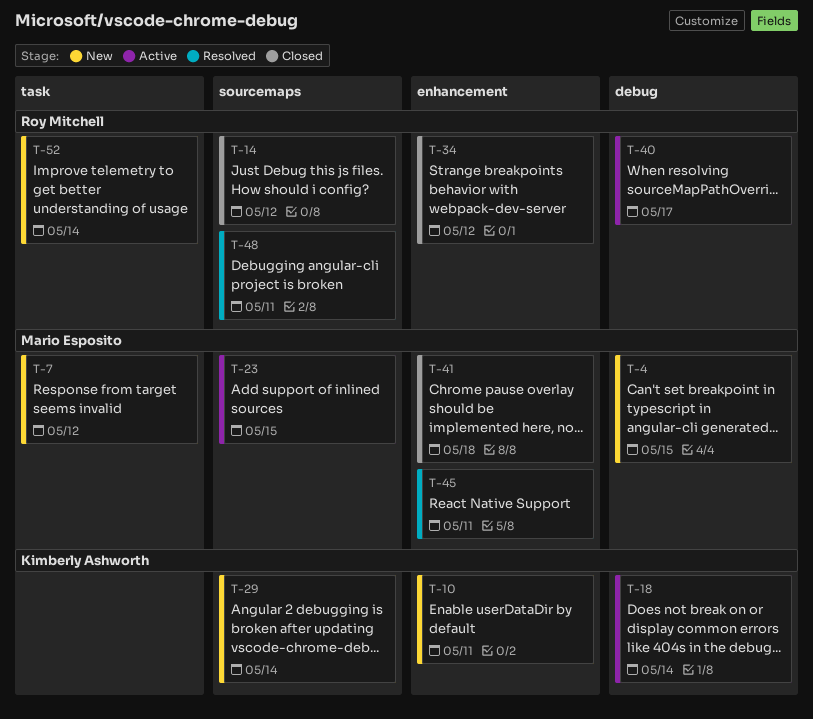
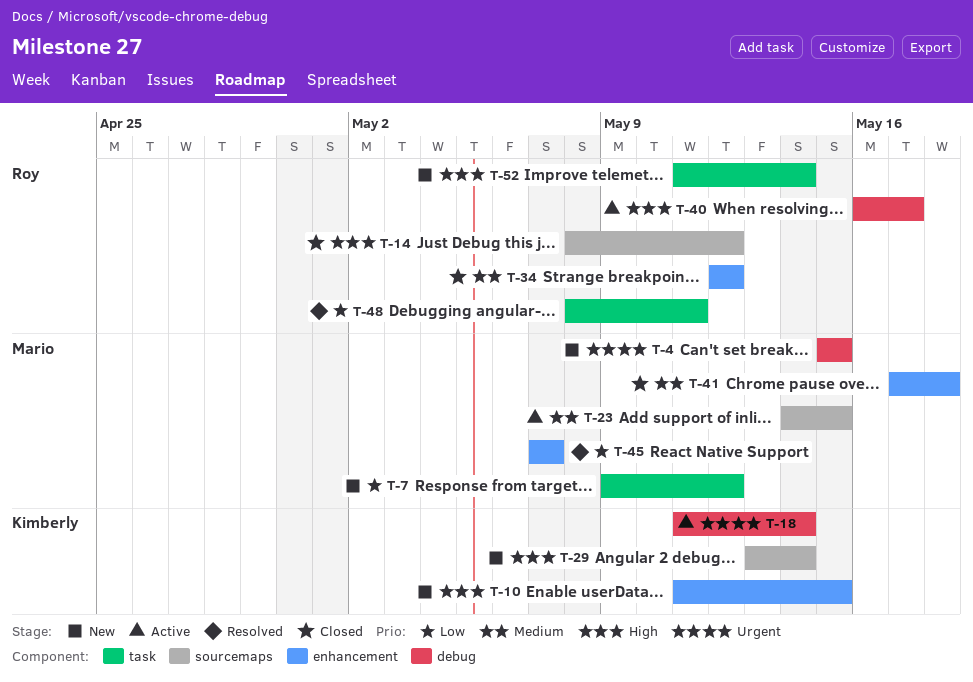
T-10, due: May 11 -> May 15
T-45, due: May 11 -> May 7
T-48, label: sourcemaps -> task

